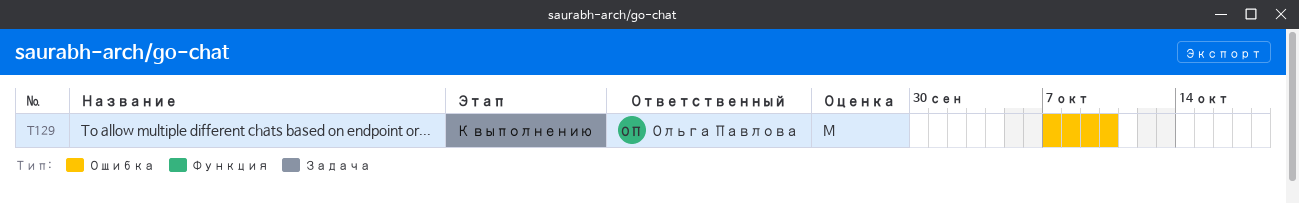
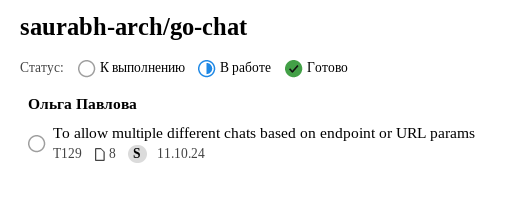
T129, estimate: M -> S
T129, due: Oct 10 -> Oct 11

